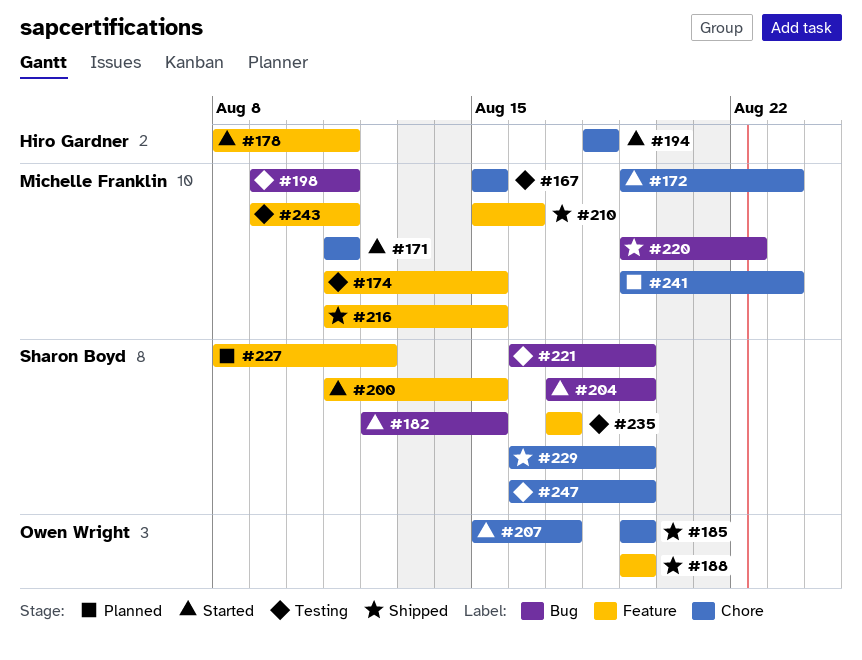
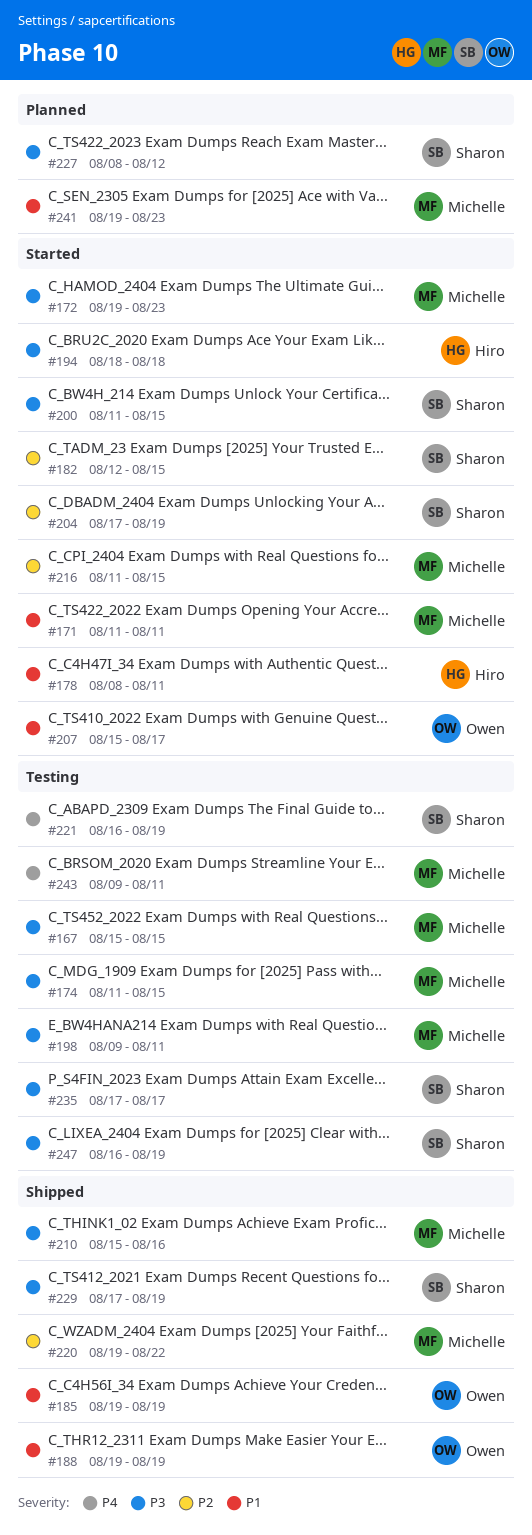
#216, status: Shipped -> Started
#229, start: Aug 16 -> Aug 17

